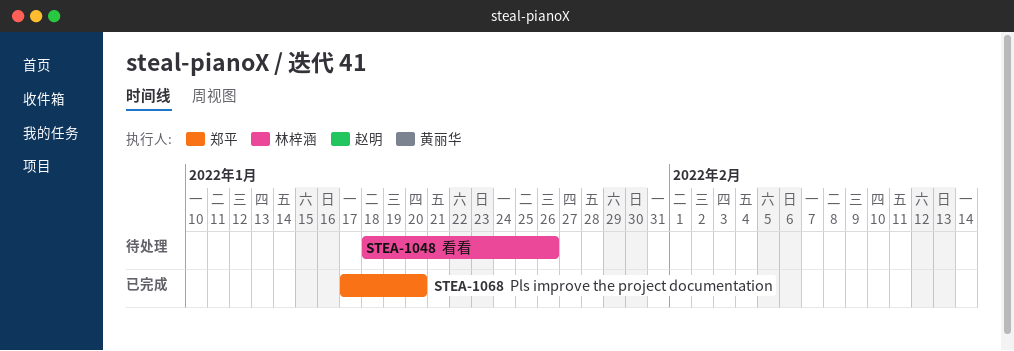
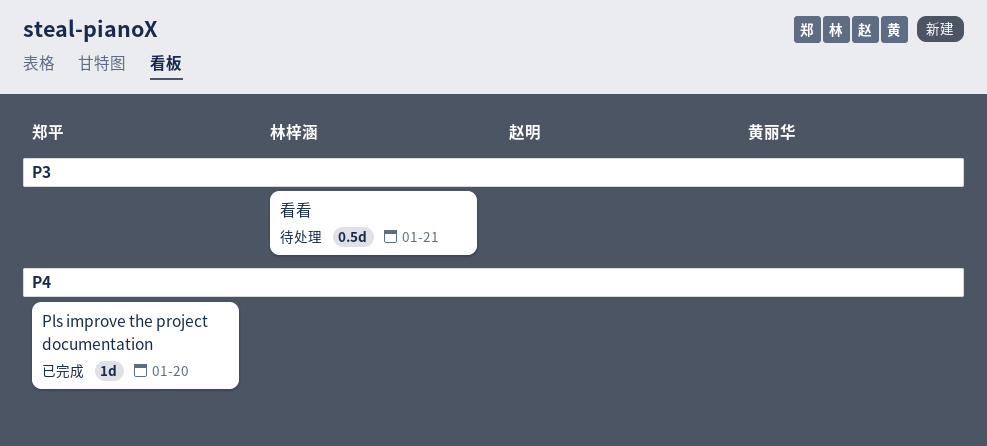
看看, due: Jan 26 -> Jan 21

